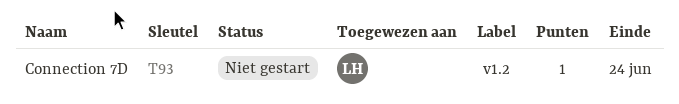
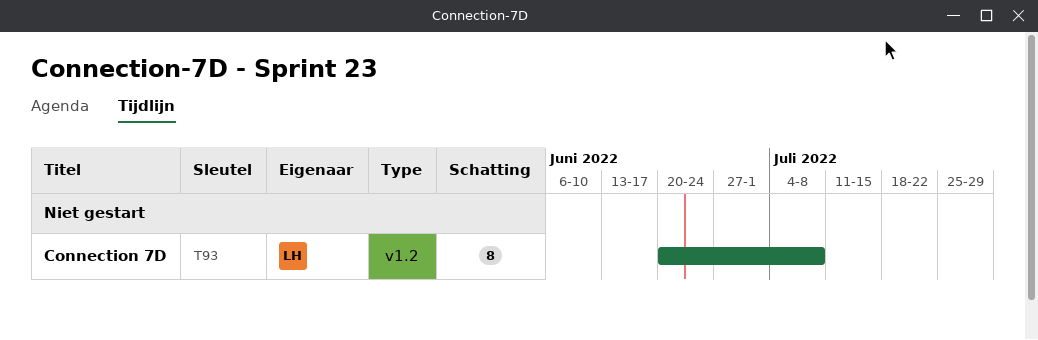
T93, estimate: 1 -> 8
T93, due: Jun 24 -> Jul 8

